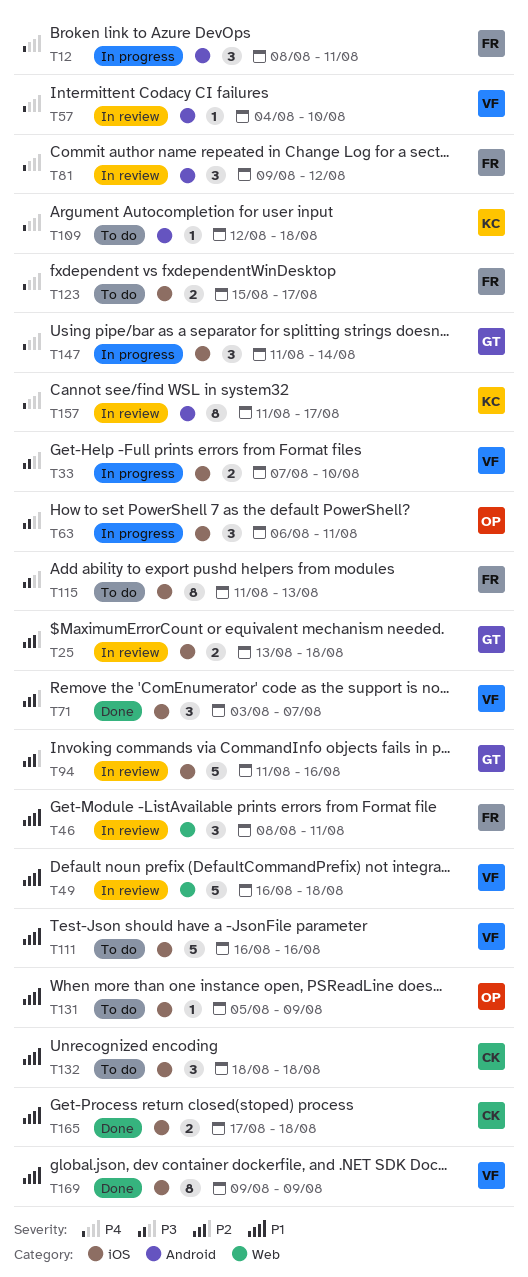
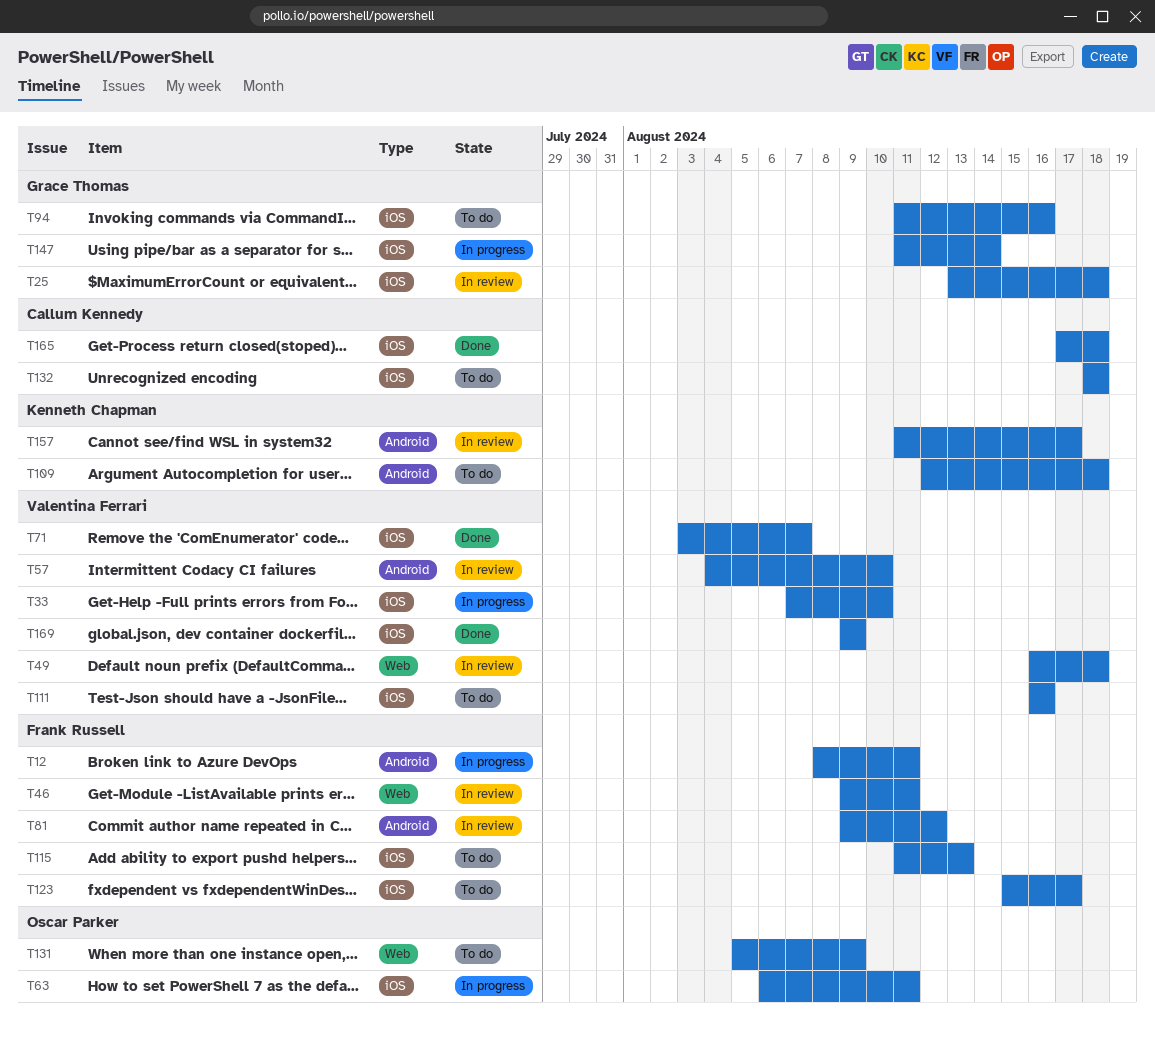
T46, start: Aug 8 -> Aug 9
T94, status: In review -> To do
T131, label: iOS -> Web

